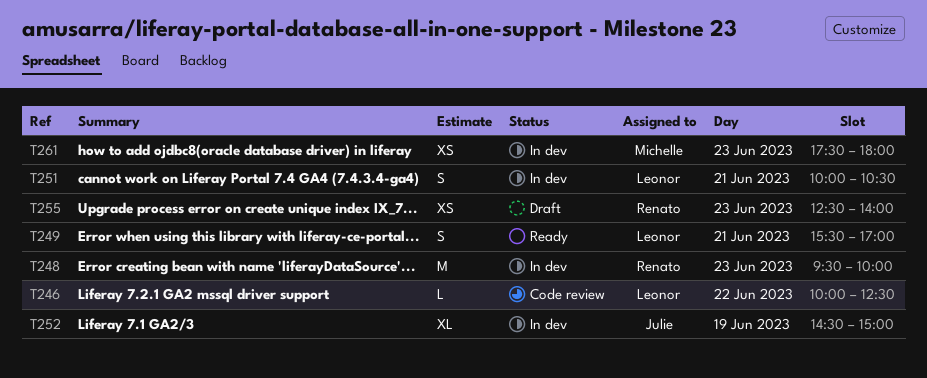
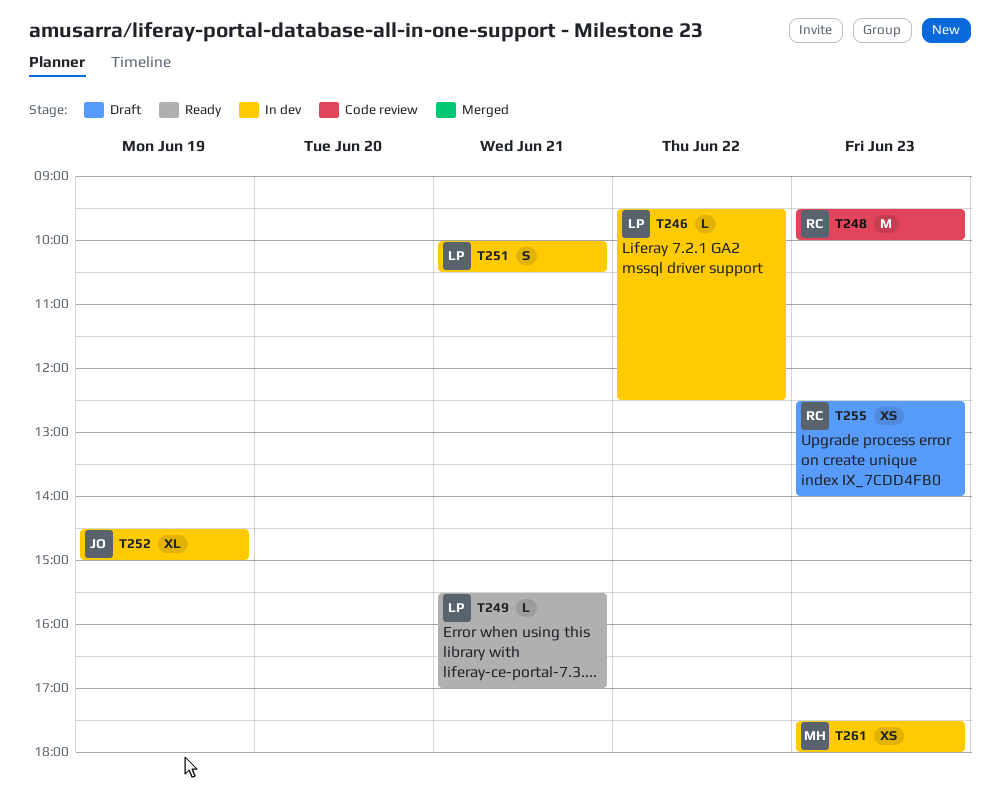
T246, status: Code review -> In dev
T246, begins: 10:00 -> 09:30
T248, status: In dev -> Code review
T249, estimate: S -> L

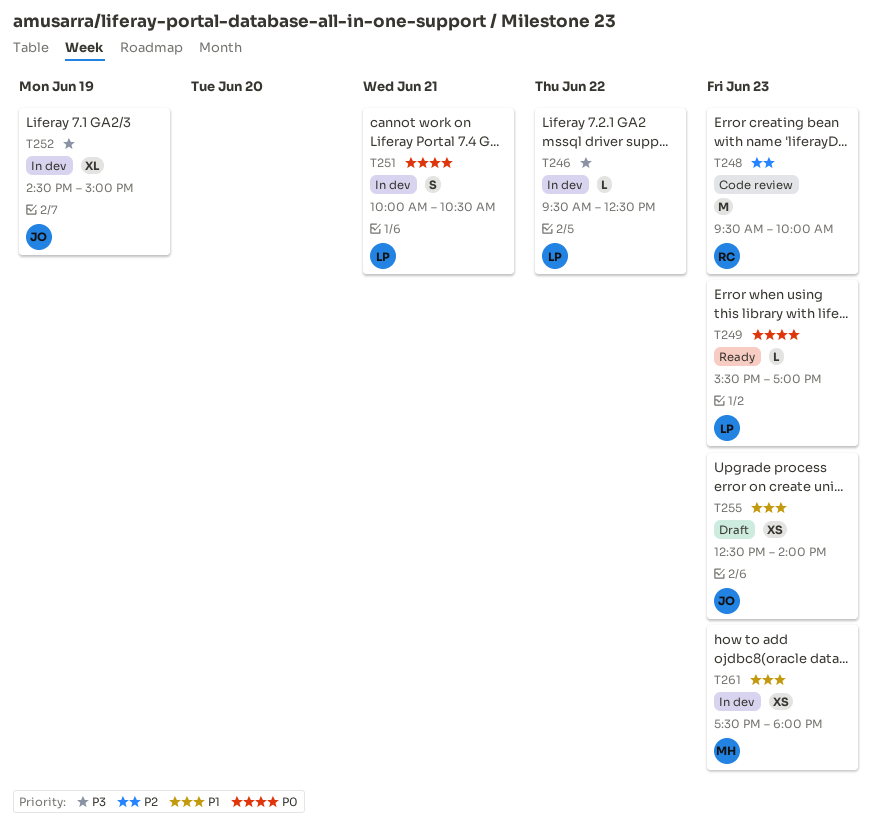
T249, day: Jun 21 -> Jun 23
T255, owner: RC -> JO

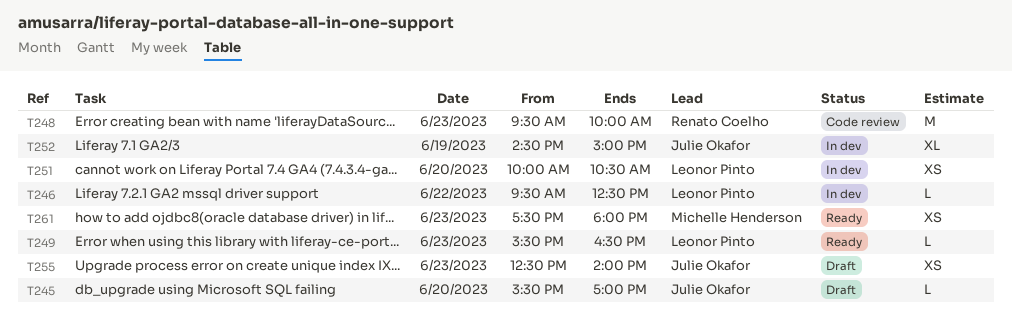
T245: none -> present
T249, ends: 17:00 -> 16:30
T251, estimate: S -> XS
T251, day: Jun 21 -> Jun 20
T261, status: In dev -> Ready

